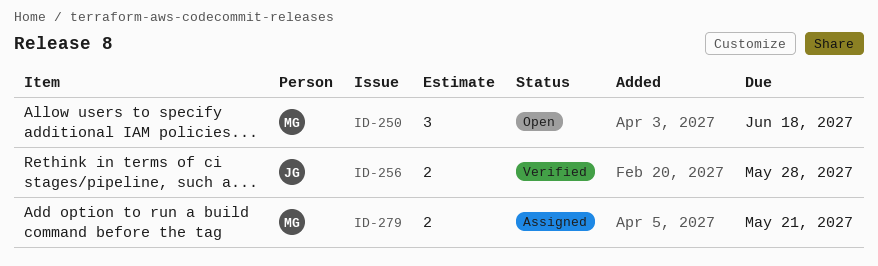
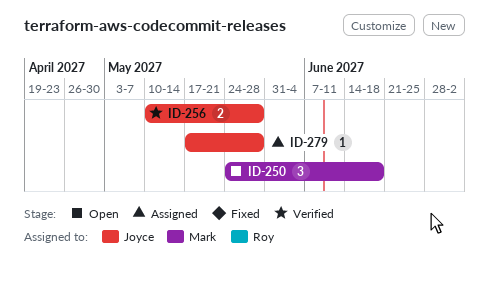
ID-279, owner: Mark -> Joyce
ID-279, estimate: 2 -> 1
ID-279, due: May 21 -> May 28

